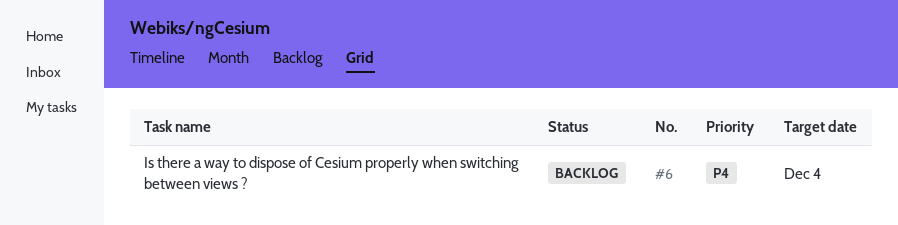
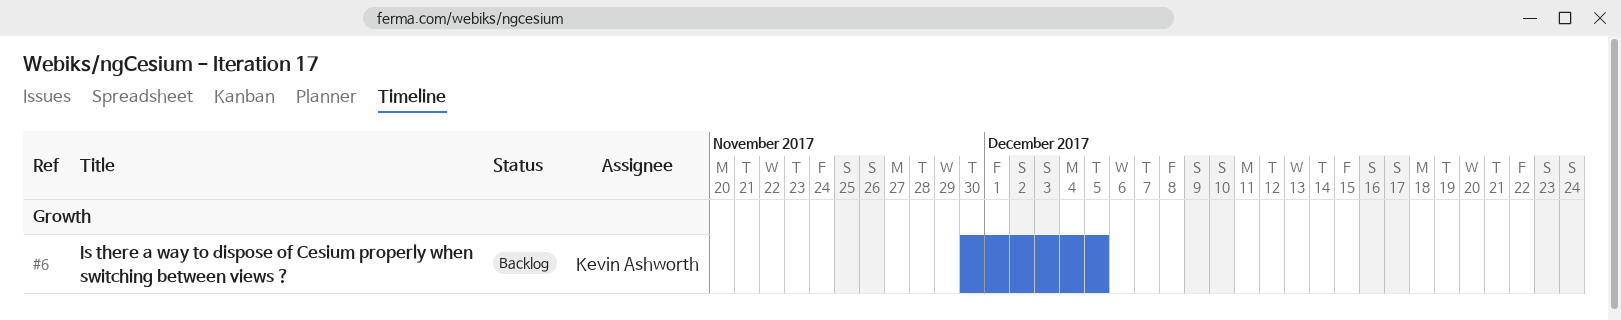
#6, due: Dec 4 -> Dec 5

